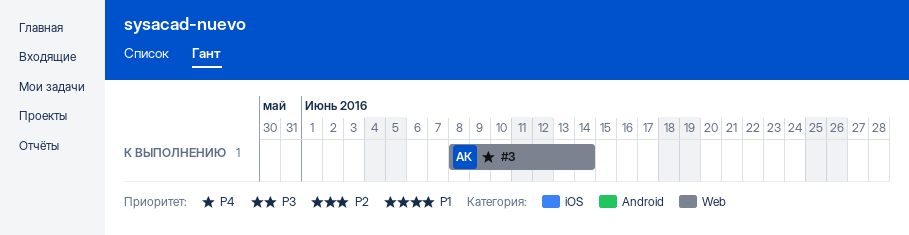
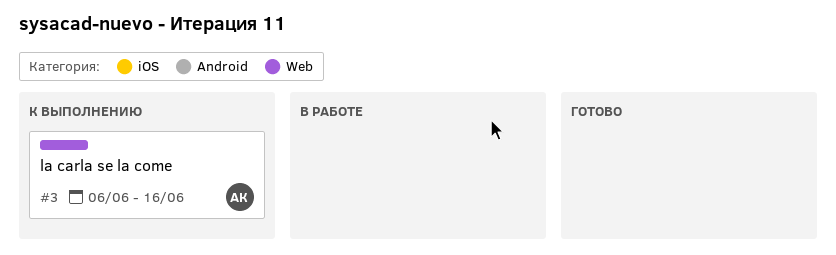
#3, start: Jun 8 -> Jun 6
#3, due: Jun 14 -> Jun 16

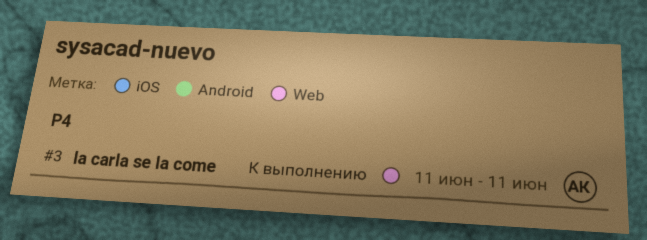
#3, start: Jun 6 -> Jun 11
#3, due: Jun 16 -> Jun 11

